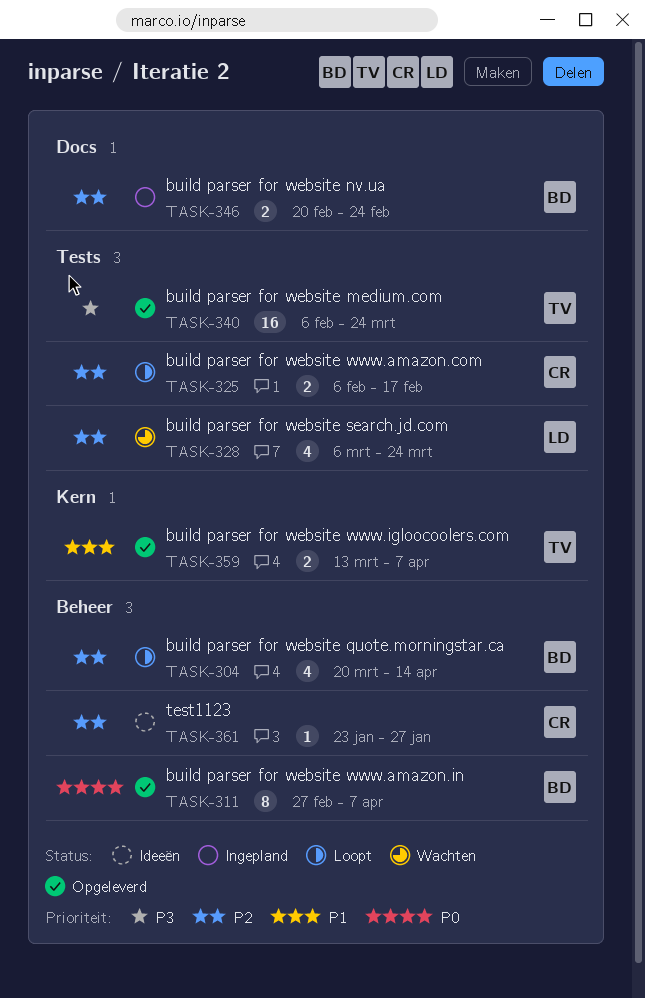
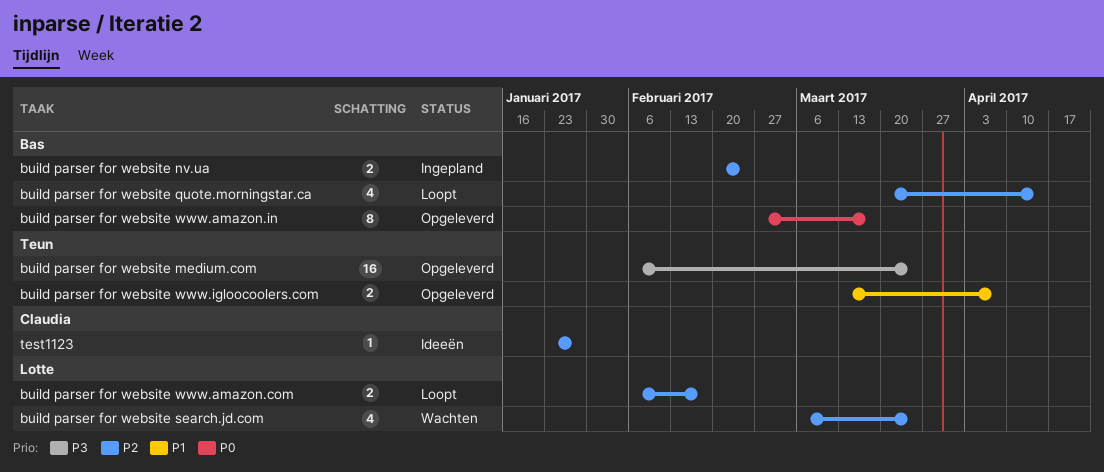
build parser for website www.amazon.com, owner: Claudia -> Lotte
build parser for website www.amazon.in, due: Apr 7 -> Mar 17

